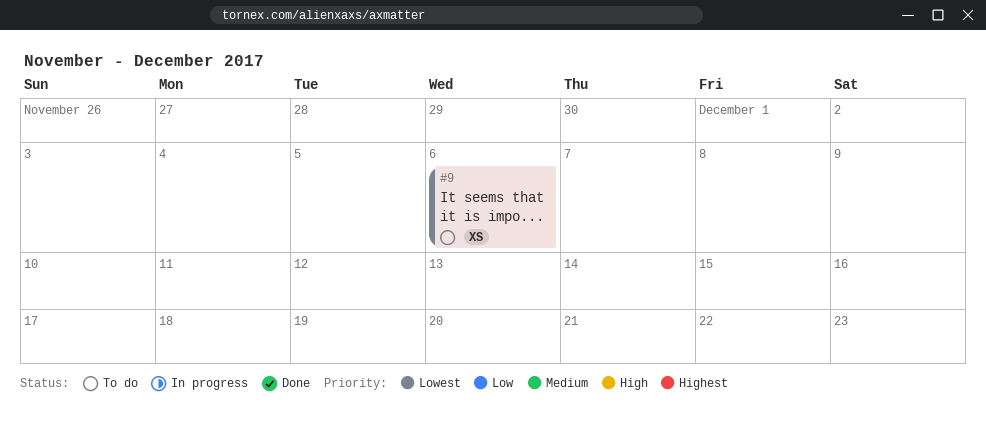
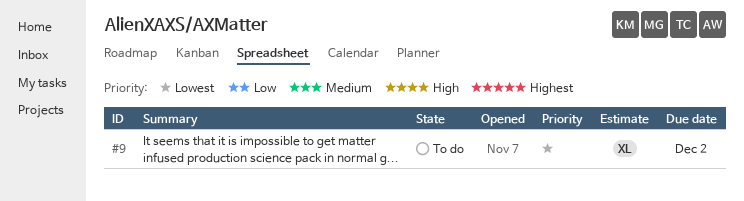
#9, estimate: XS -> XL
#9, due: Dec 6 -> Dec 2

